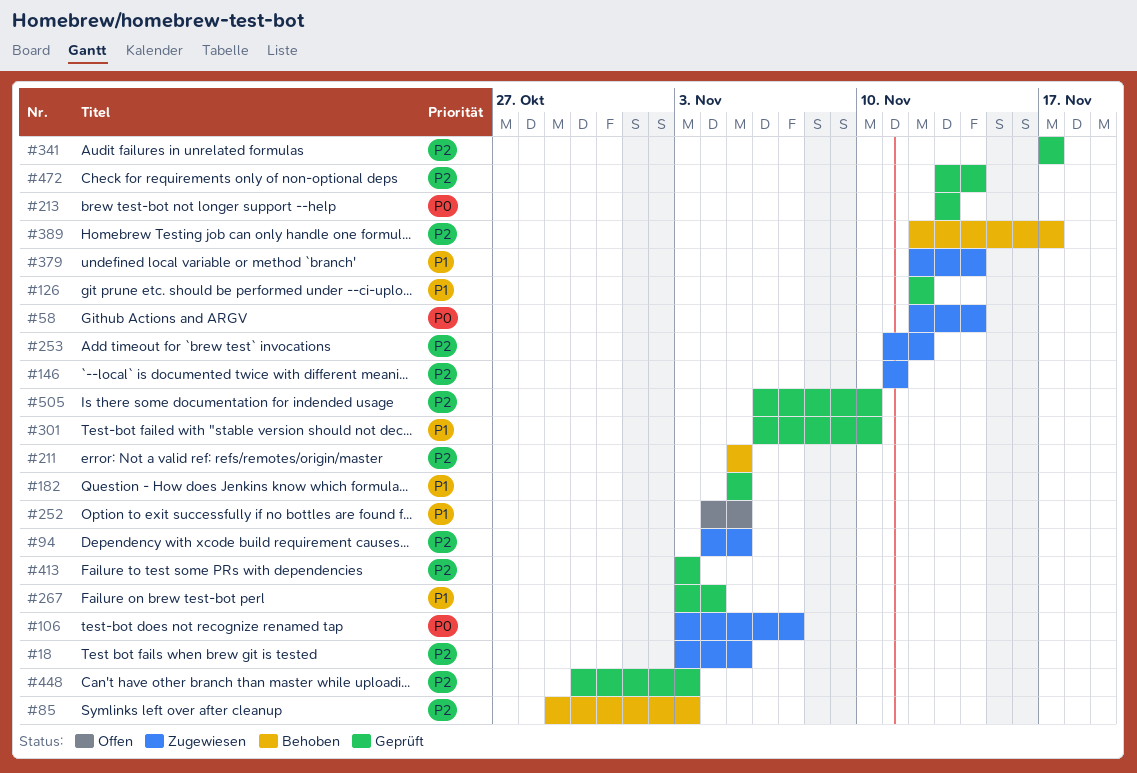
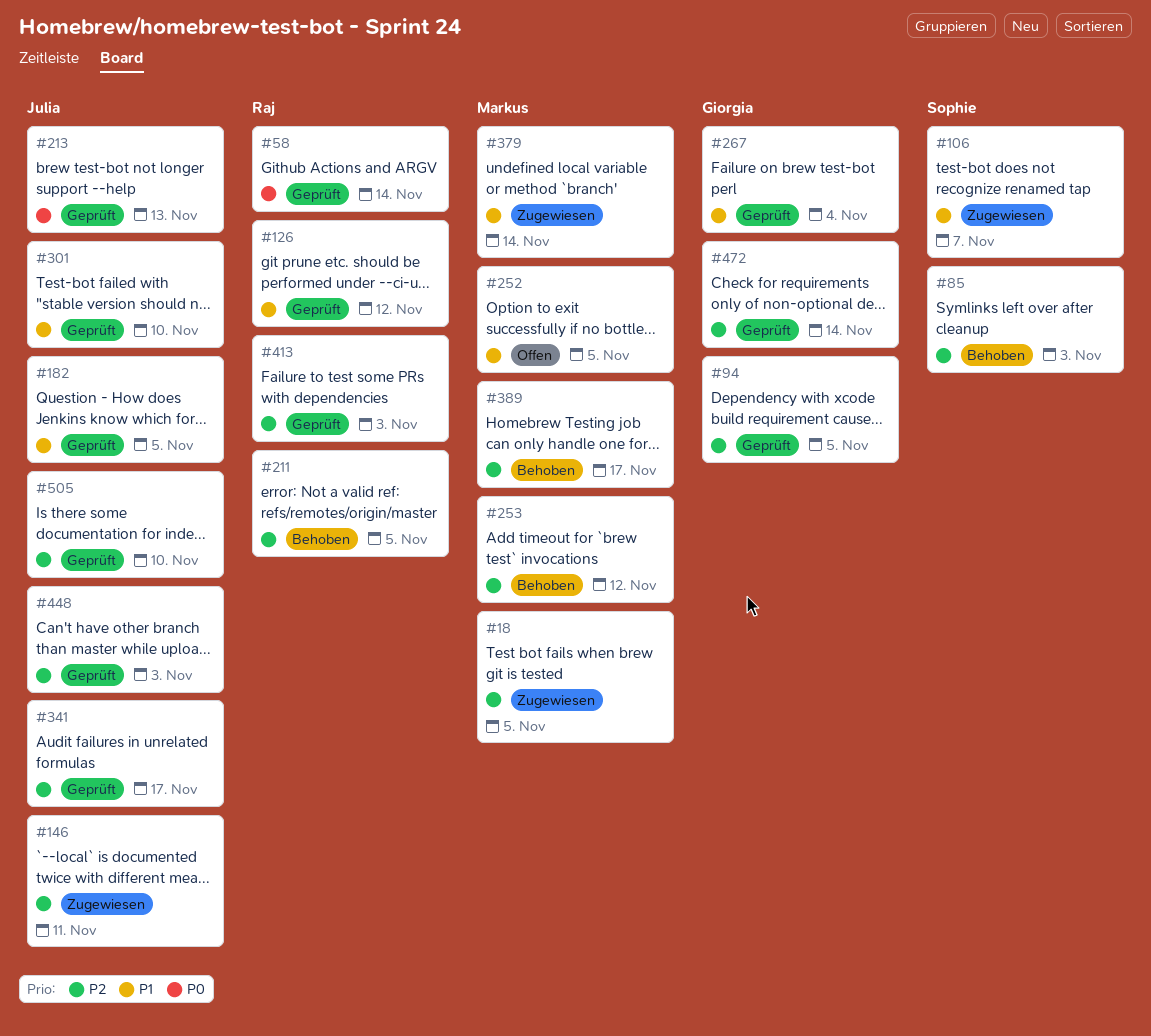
#58, status: Zugewiesen -> Geprüft
#94, status: Zugewiesen -> Geprüft
#106, priority: P0 -> P1
#253, status: Zugewiesen -> Behoben

